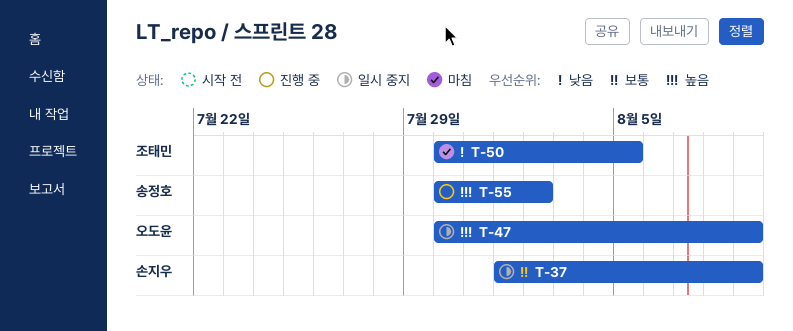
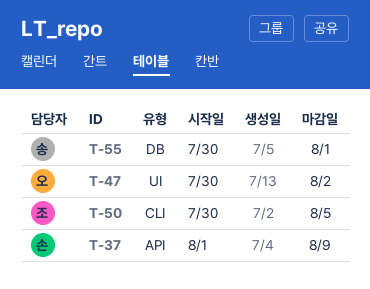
T-47, due: Aug 9 -> Aug 2
T-55, due: Aug 2 -> Aug 1

